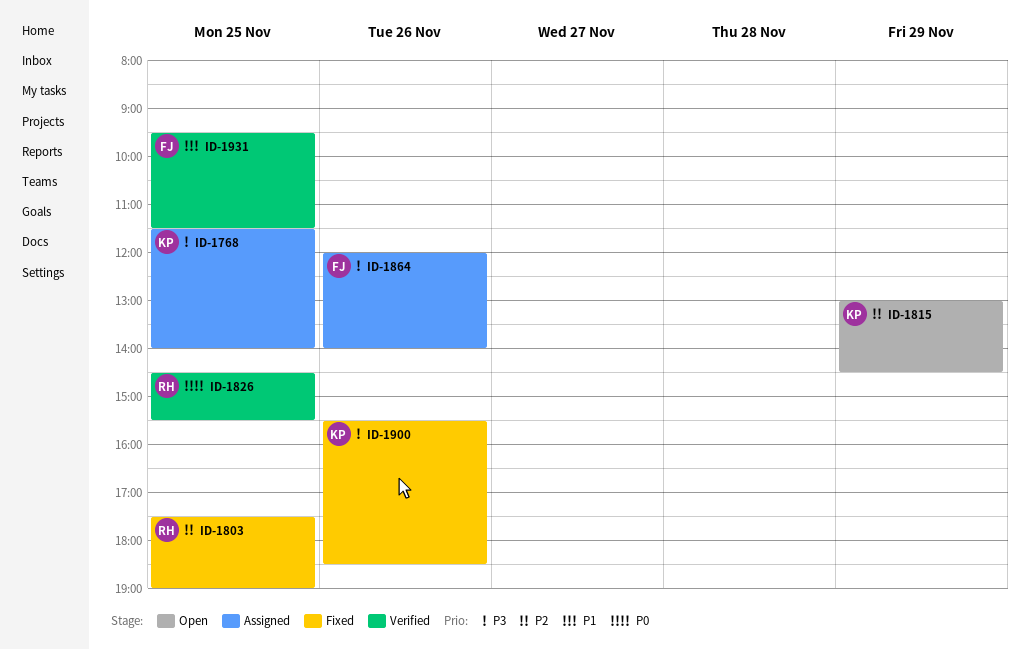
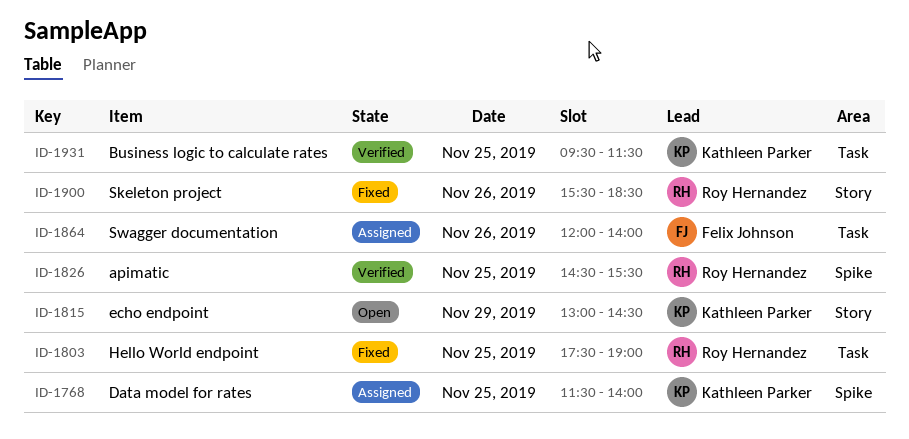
ID-1900, owner: Kathleen Parker -> Roy Hernandez
ID-1931, owner: Felix Johnson -> Kathleen Parker

